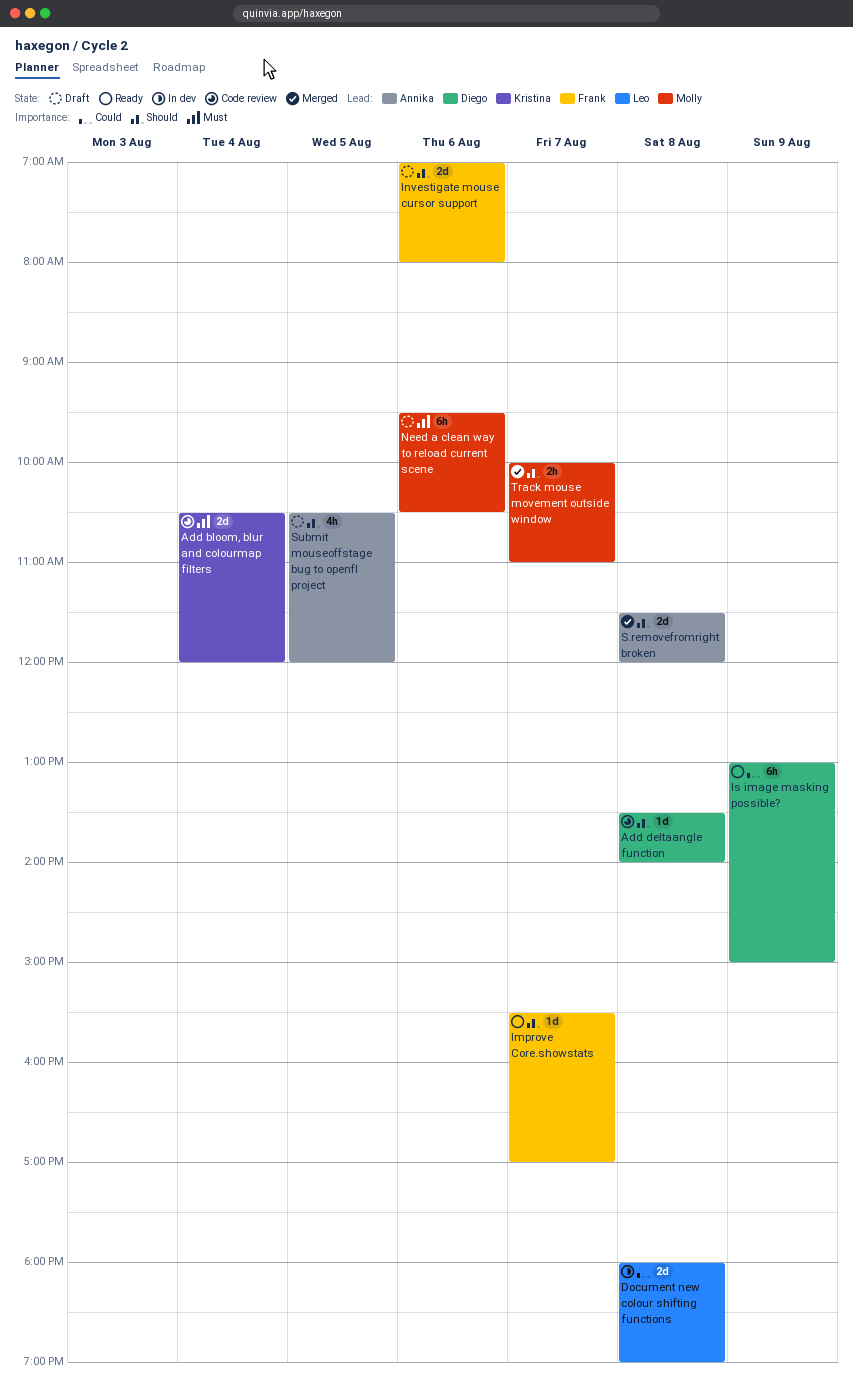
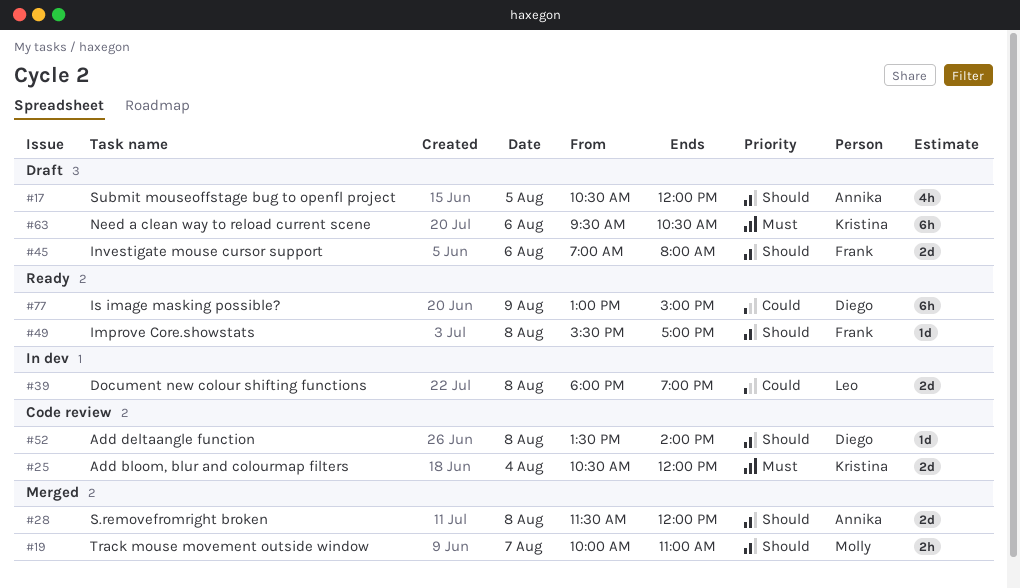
Improve Core.showstats, day: Aug 7 -> Aug 8
Need a clean way to reload current scene, owner: Molly -> Kristina

